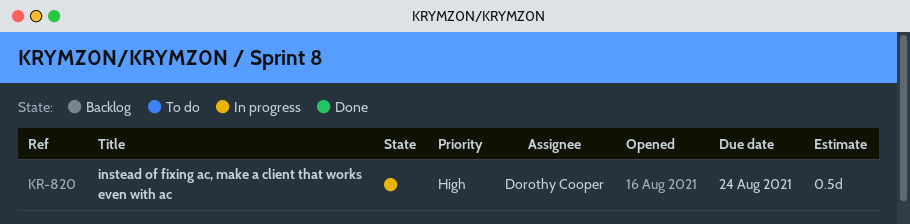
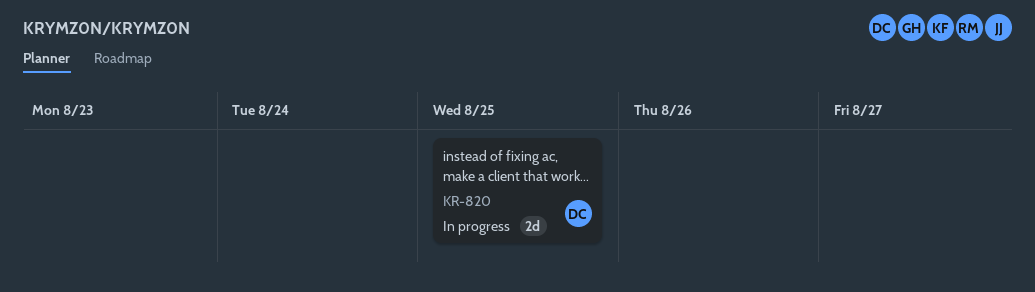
KR-820, estimate: 0.5d -> 2d
KR-820, due: Aug 24 -> Aug 25

